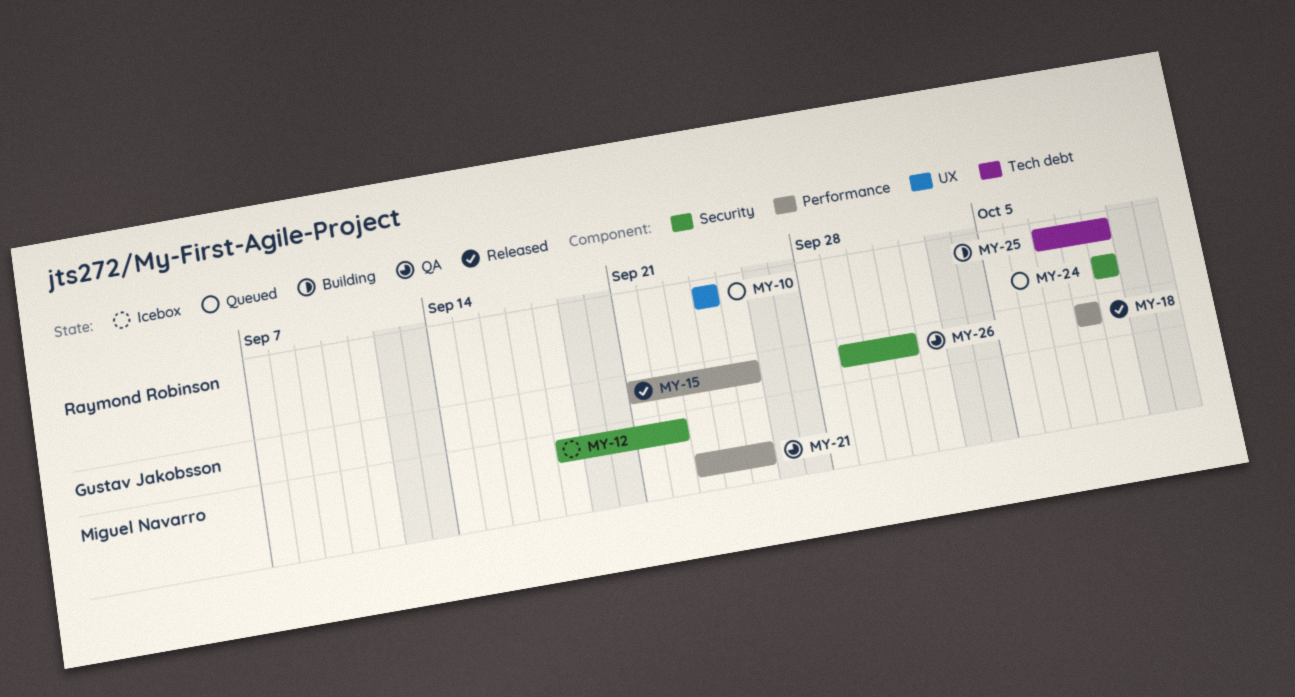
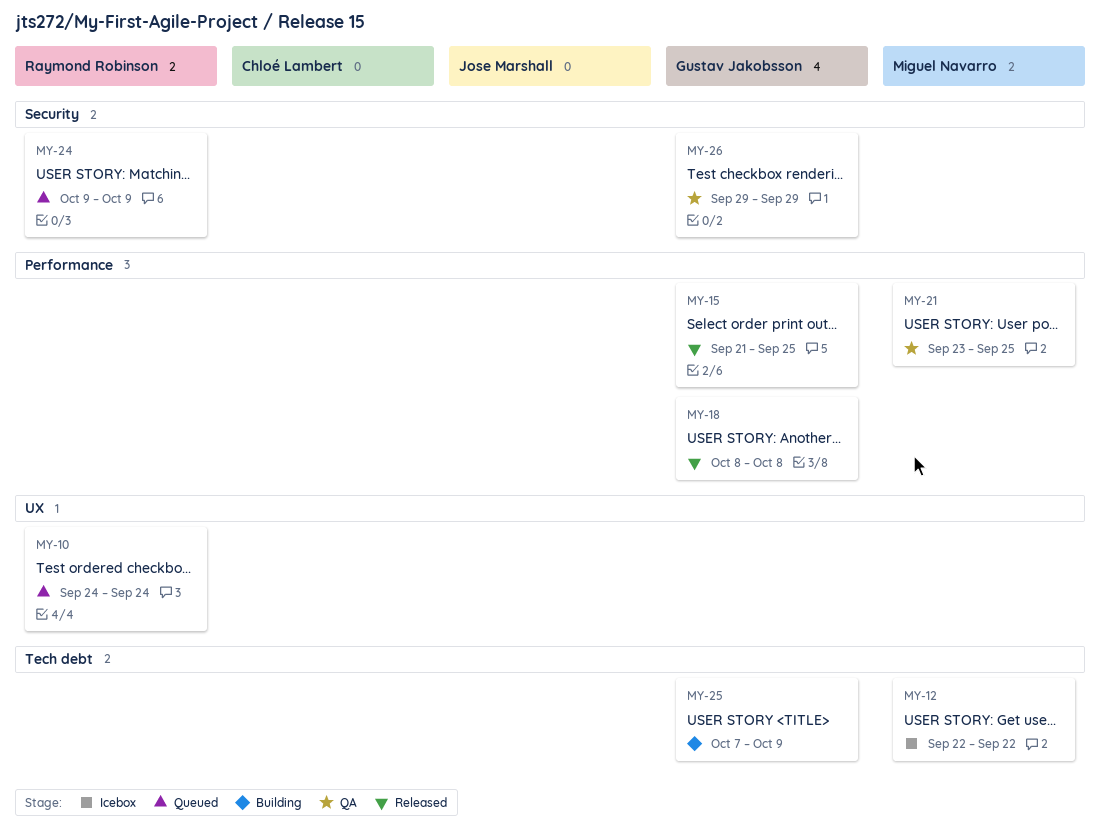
MY-12, label: Security -> Tech debt
MY-12, start: Sep 18 -> Sep 22
MY-25, owner: Raymond Robinson -> Gustav Jakobsson
MY-26, due: Oct 1 -> Sep 29

